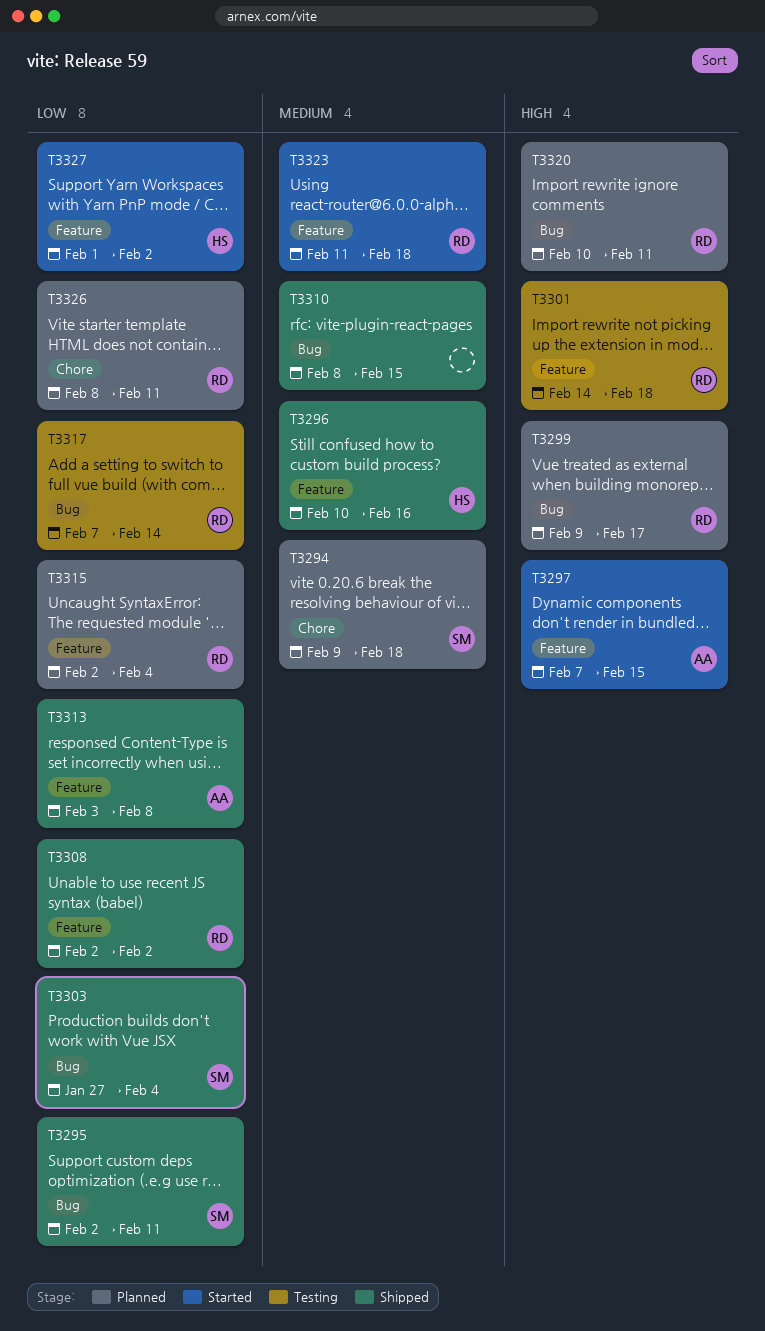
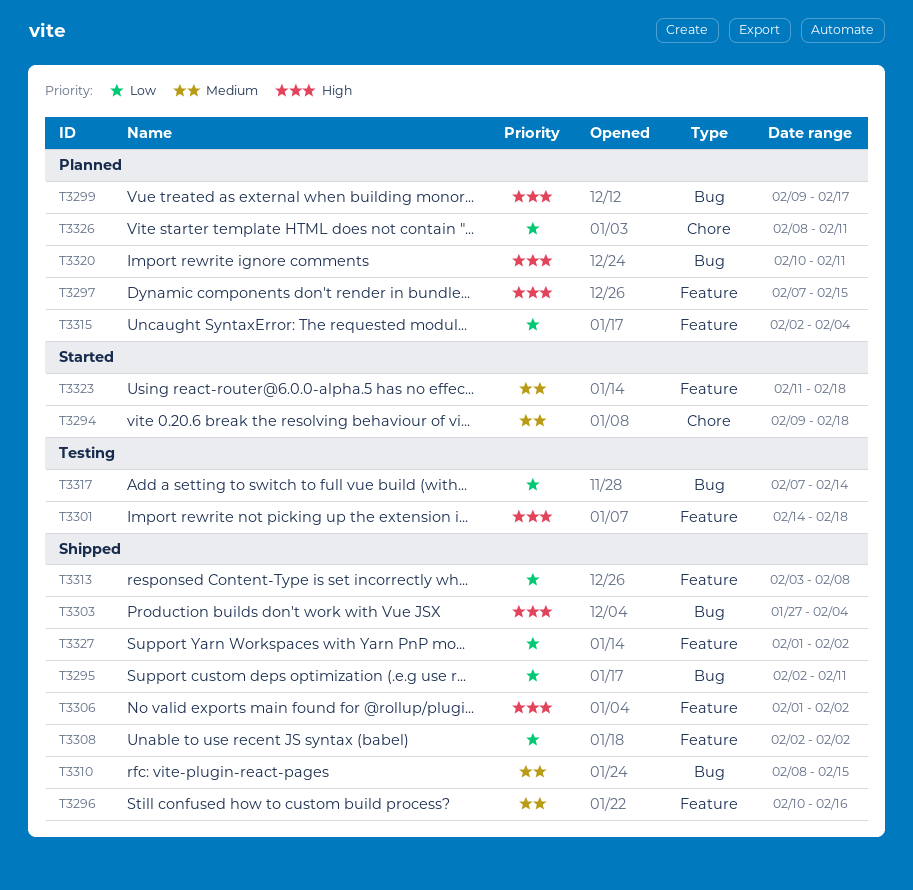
T3294, status: Planned -> Started
T3297, status: Started -> Planned
T3303, priority: Low -> High
T3306: none -> present
T3327, status: Started -> Shipped

